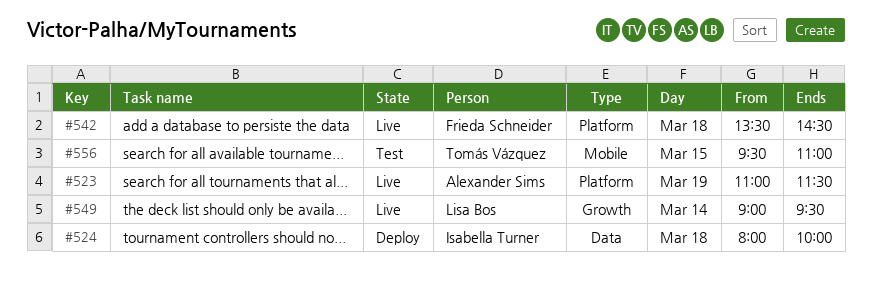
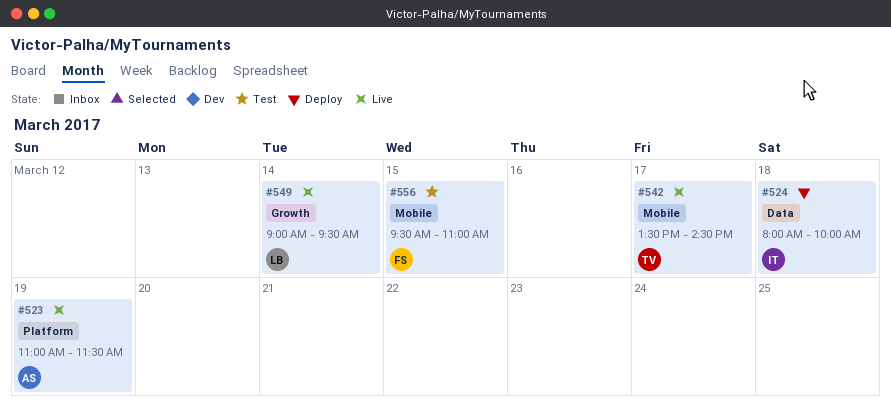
#542, owner: Frieda Schneider -> Tomás Vázquez
#542, label: Platform -> Mobile
#542, day: Mar 18 -> Mar 17
#556, owner: Tomás Vázquez -> Frieda Schneider

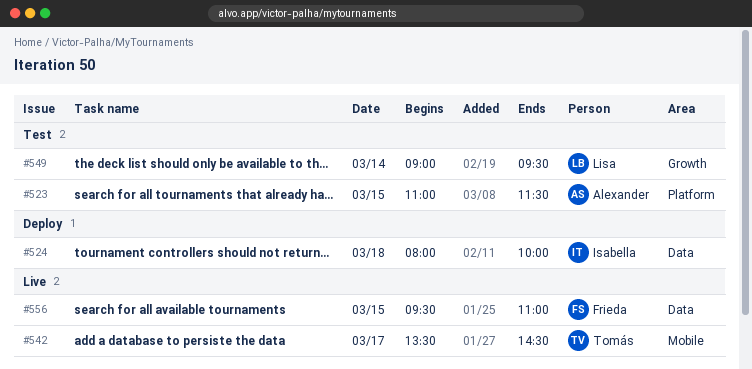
#523, status: Live -> Test
#523, day: Mar 19 -> Mar 15
#549, status: Live -> Test
#556, status: Test -> Live
#556, label: Mobile -> Data

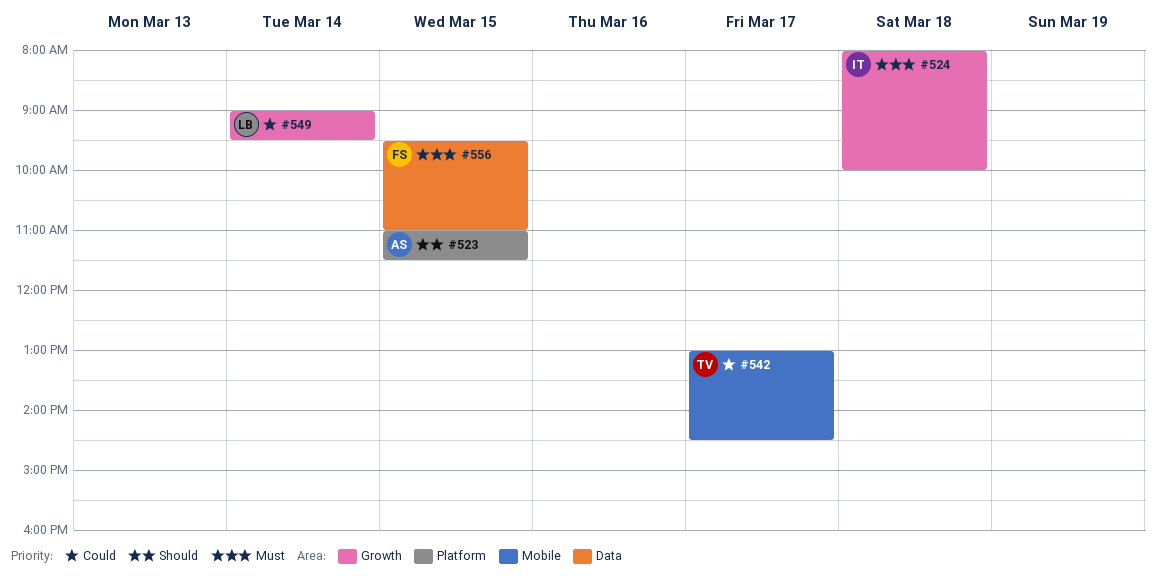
#524, label: Data -> Growth
#542, begins: 13:30 -> 13:00

